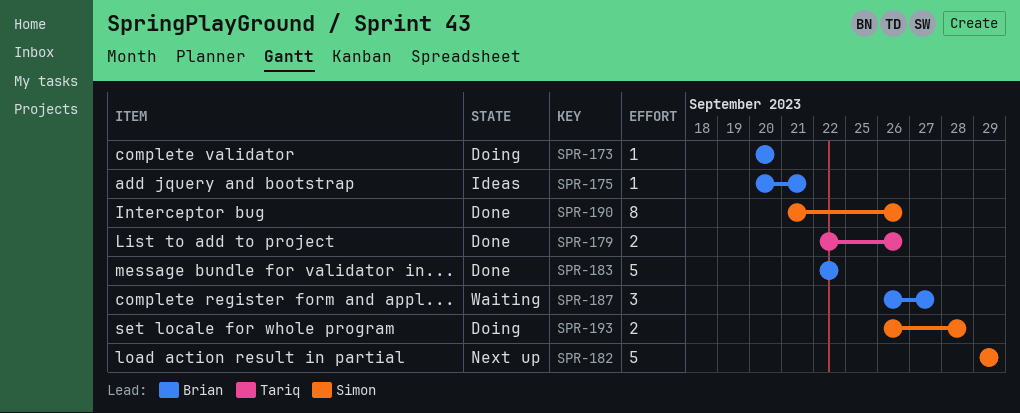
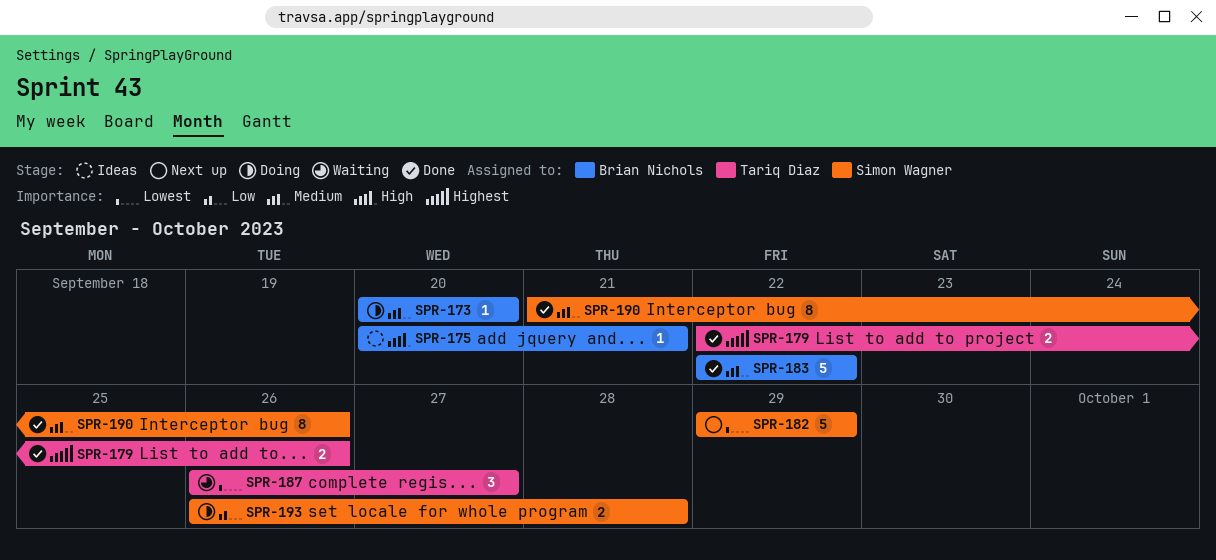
SPR-187, owner: Brian Nichols -> Tariq Diaz

